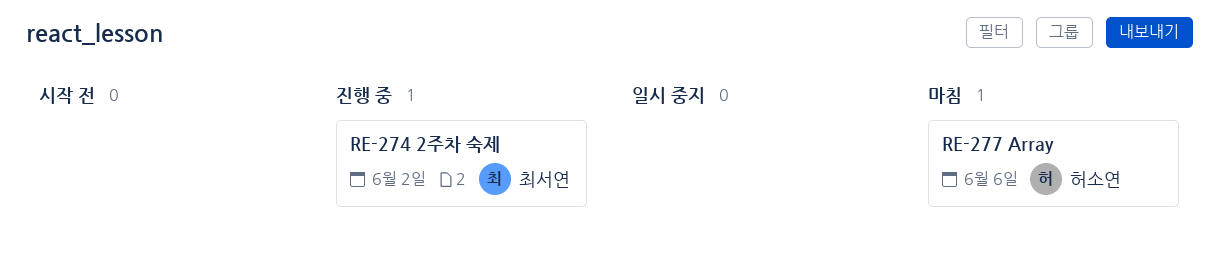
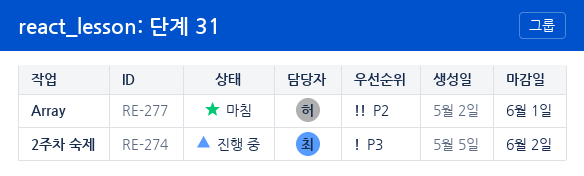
RE-277, due: Jun 6 -> Jun 1

